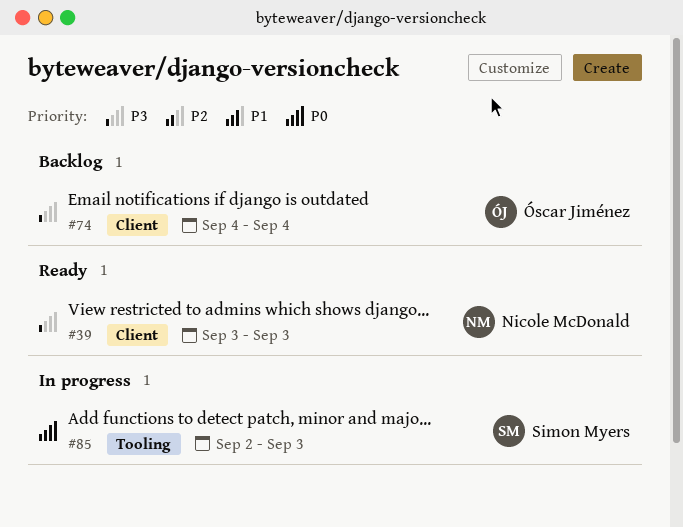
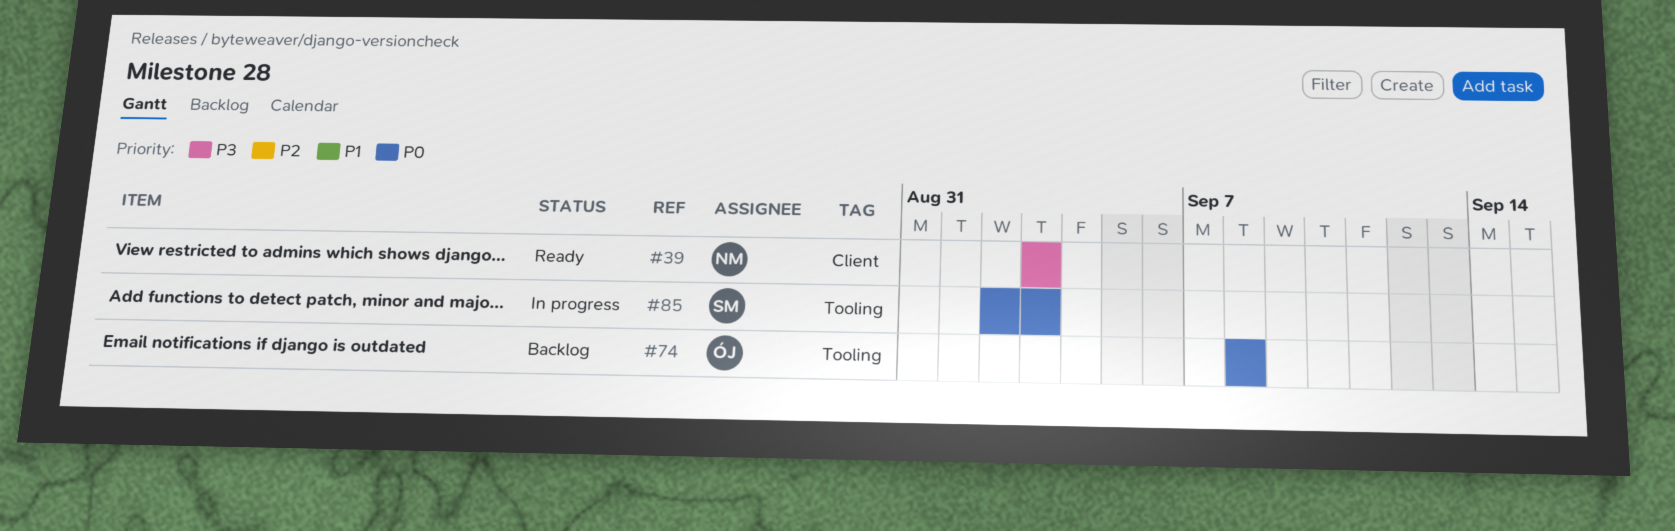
#74, priority: P3 -> P0
#74, label: Client -> Tooling
#74, start: Sep 4 -> Sep 8
#74, due: Sep 4 -> Sep 8

